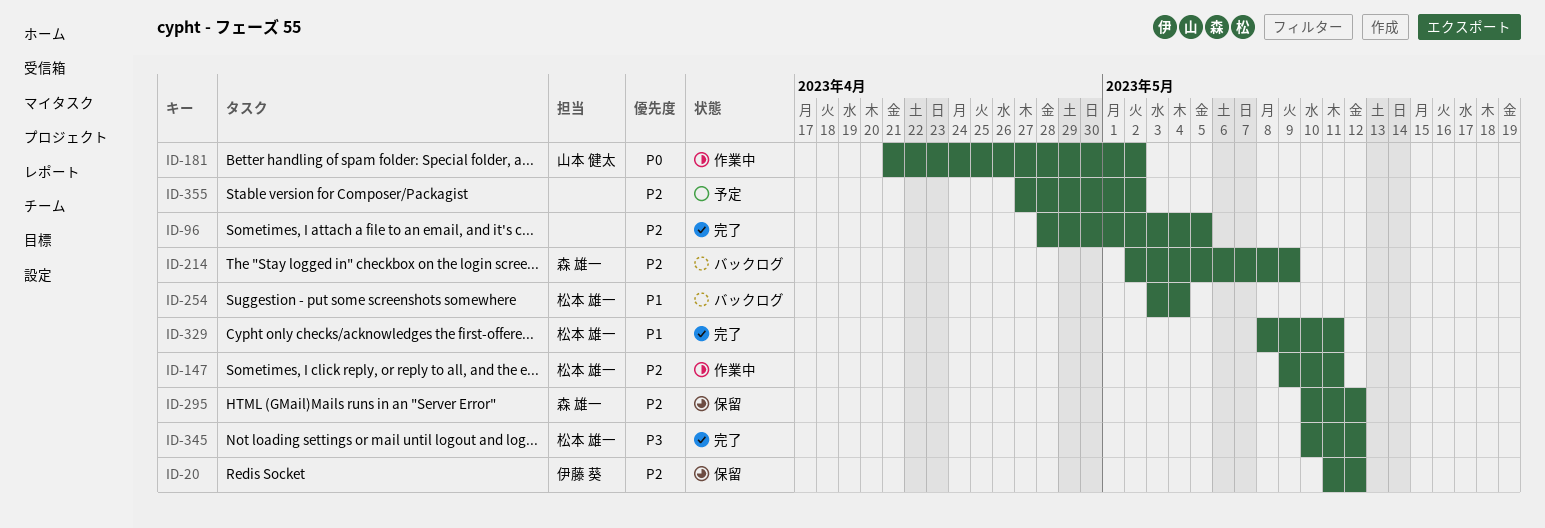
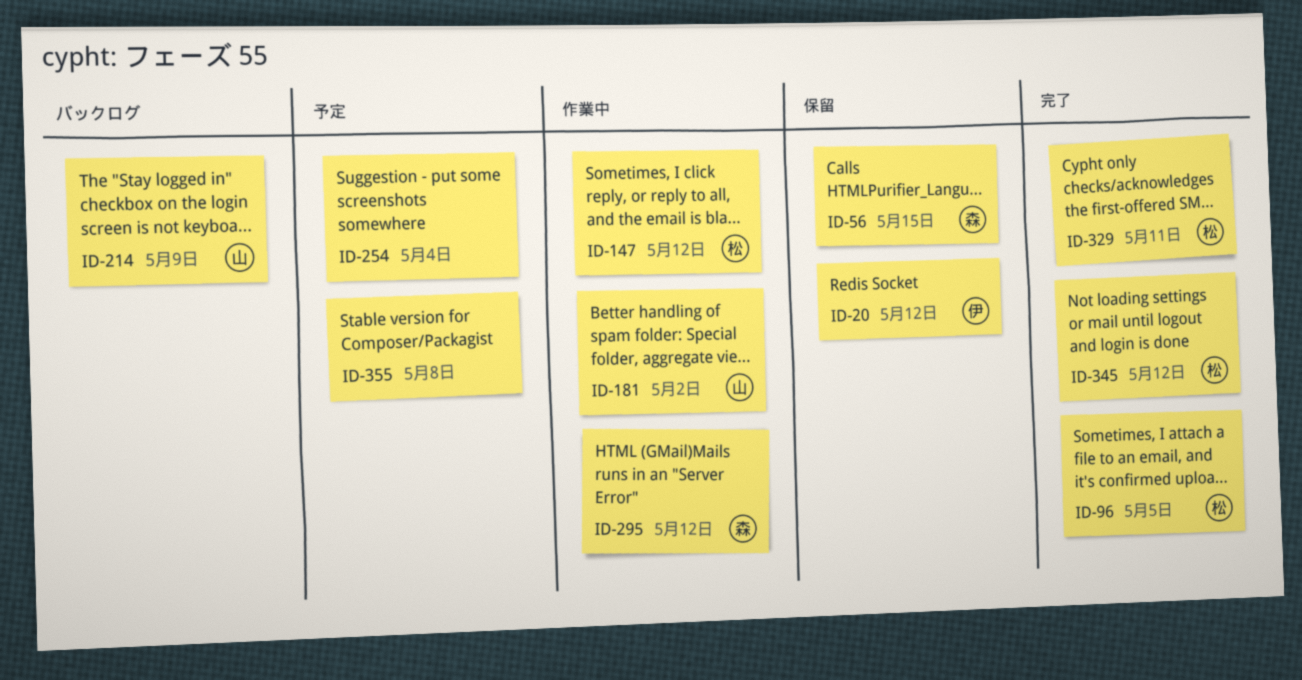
ID-56: none -> present
ID-96, owner: none -> 松本 雄一
ID-147, due: May 11 -> May 12
ID-214, owner: 森 雄一 -> 山本 健太
ID-254, status: バックログ -> 予定
ID-254, owner: 松本 雄一 -> none
ID-295, status: 保留 -> 作業中
ID-355, due: May 2 -> May 8

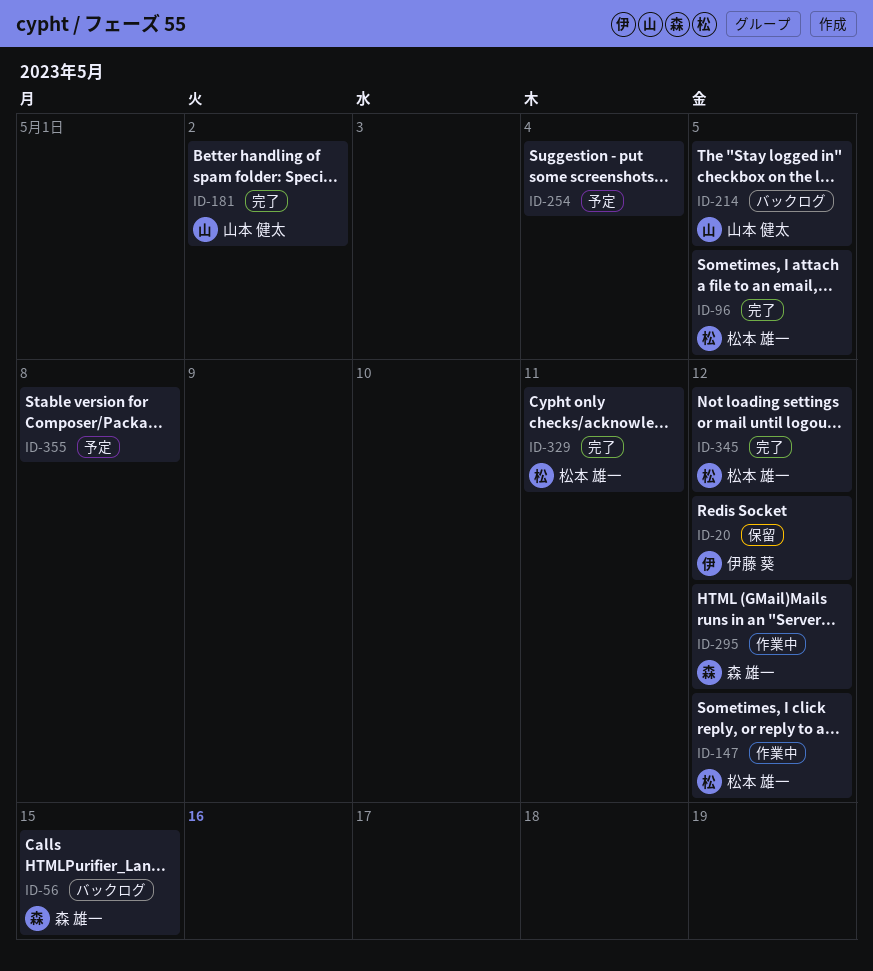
ID-56, status: 保留 -> バックログ
ID-181, status: 作業中 -> 完了
ID-214, due: May 9 -> May 5

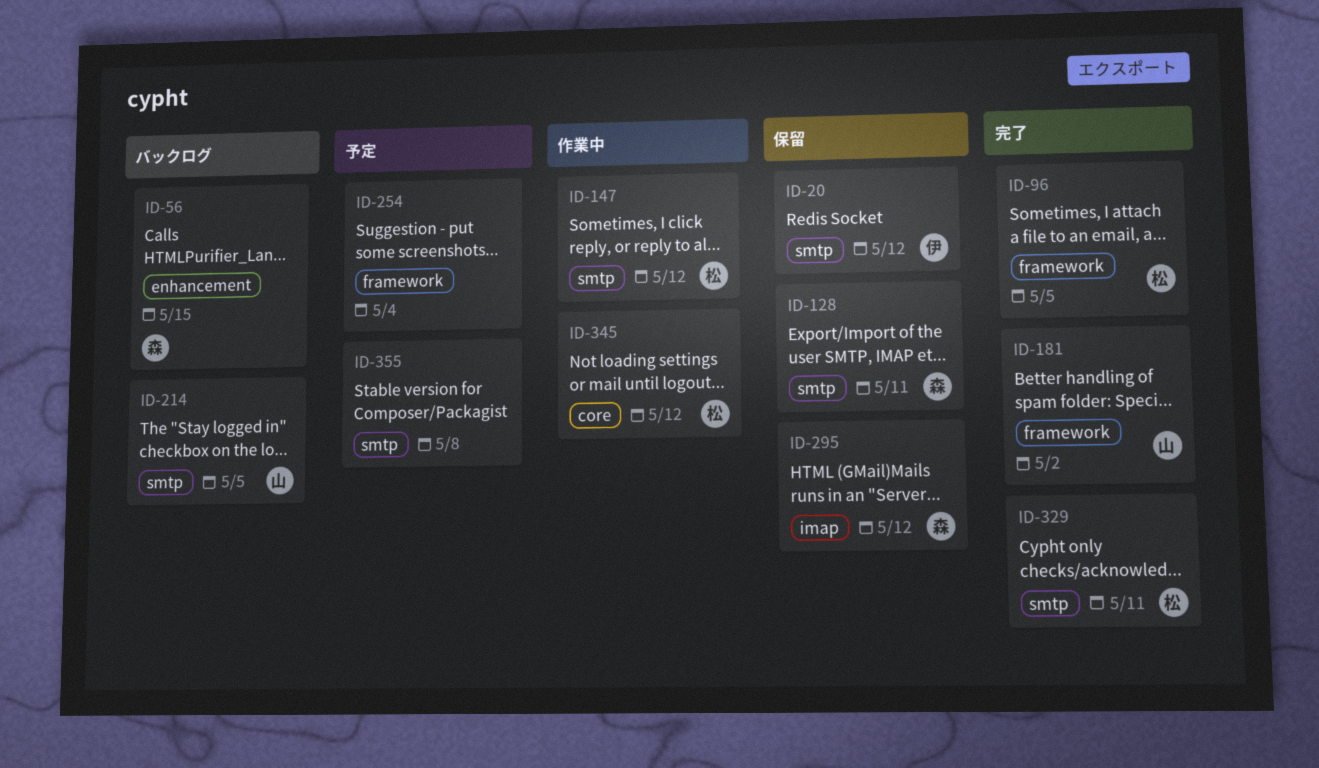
ID-128: none -> present
ID-295, status: 作業中 -> 保留
ID-345, status: 完了 -> 作業中

